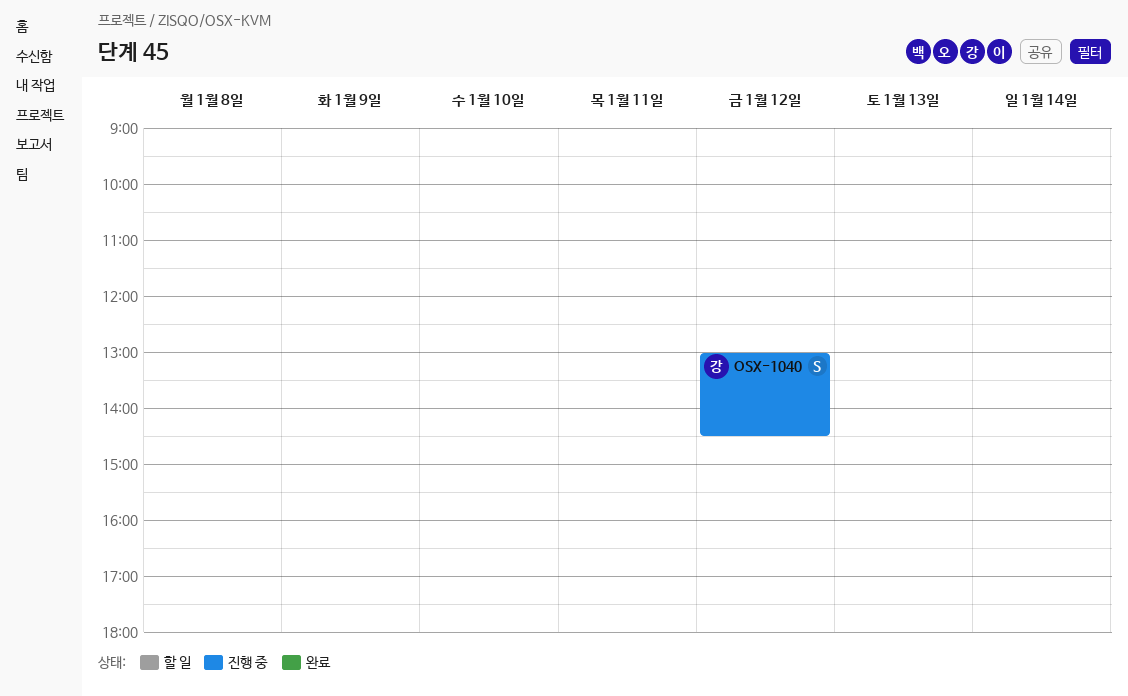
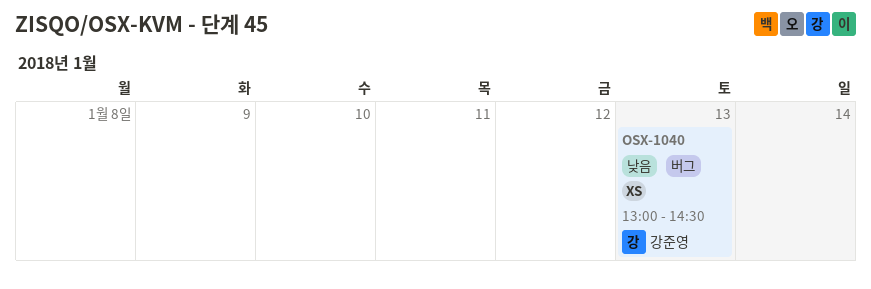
OSX-1040, estimate: S -> XS
OSX-1040, day: Jan 12 -> Jan 13

